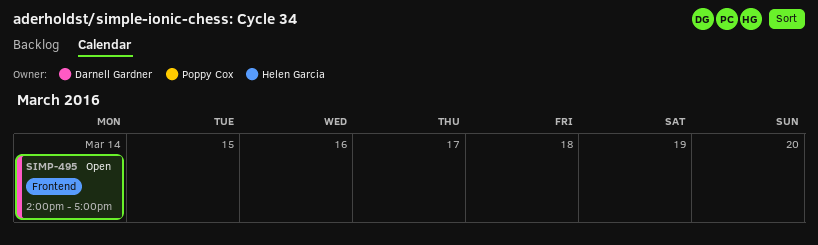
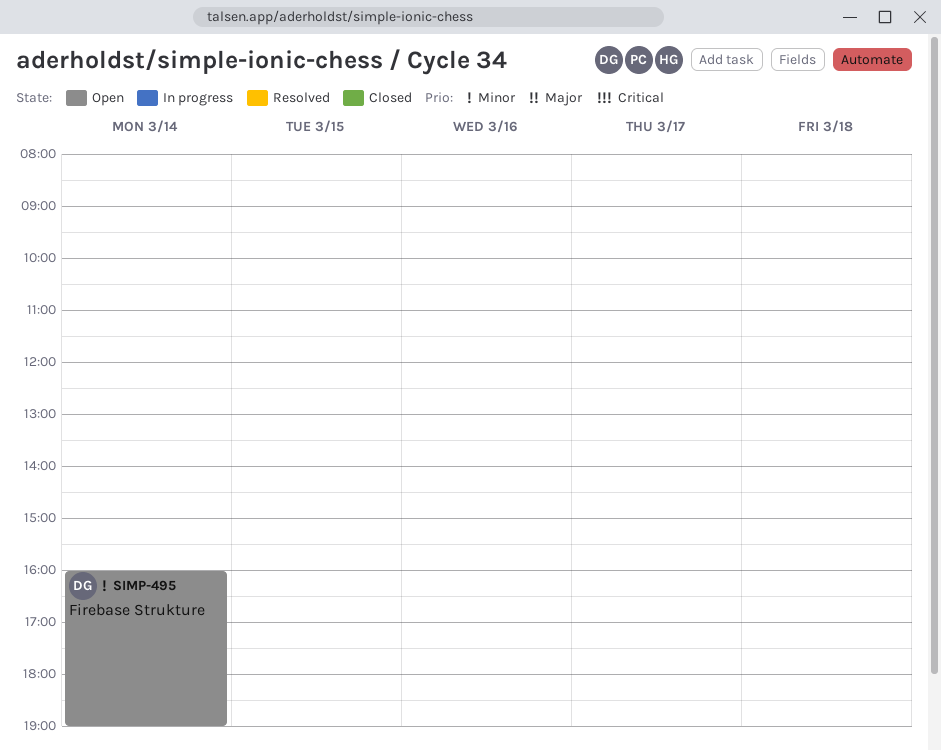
SIMP-495, begins: 14:00 -> 16:00
SIMP-495, ends: 17:00 -> 19:00

